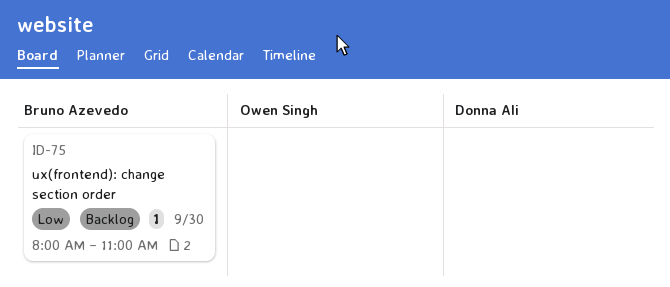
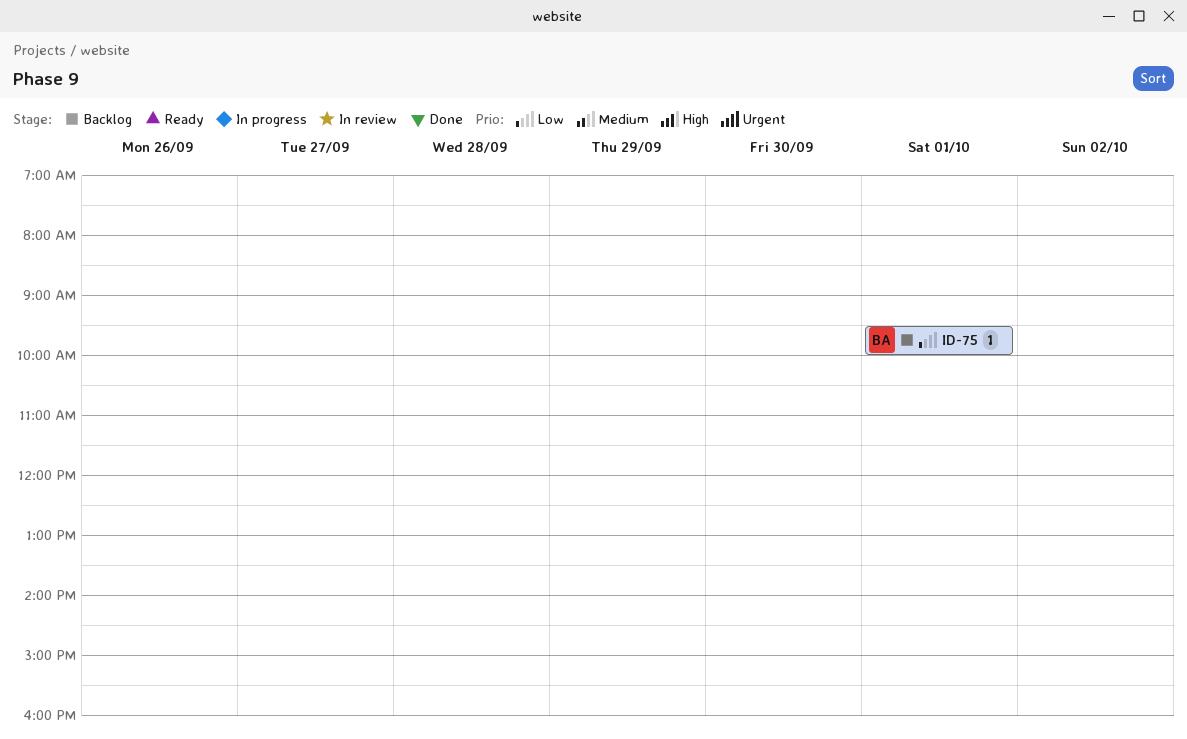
ID-75, day: Sep 30 -> Oct 1
ID-75, begins: 08:00 -> 09:30
ID-75, ends: 11:00 -> 10:00

